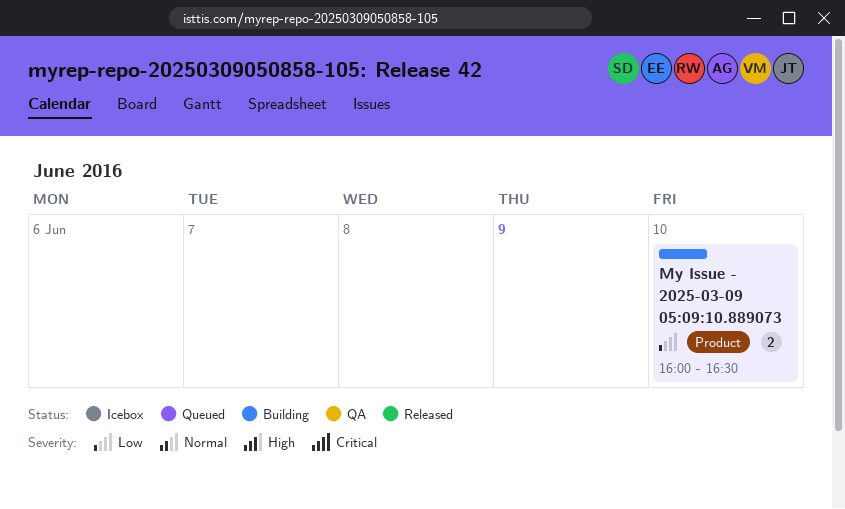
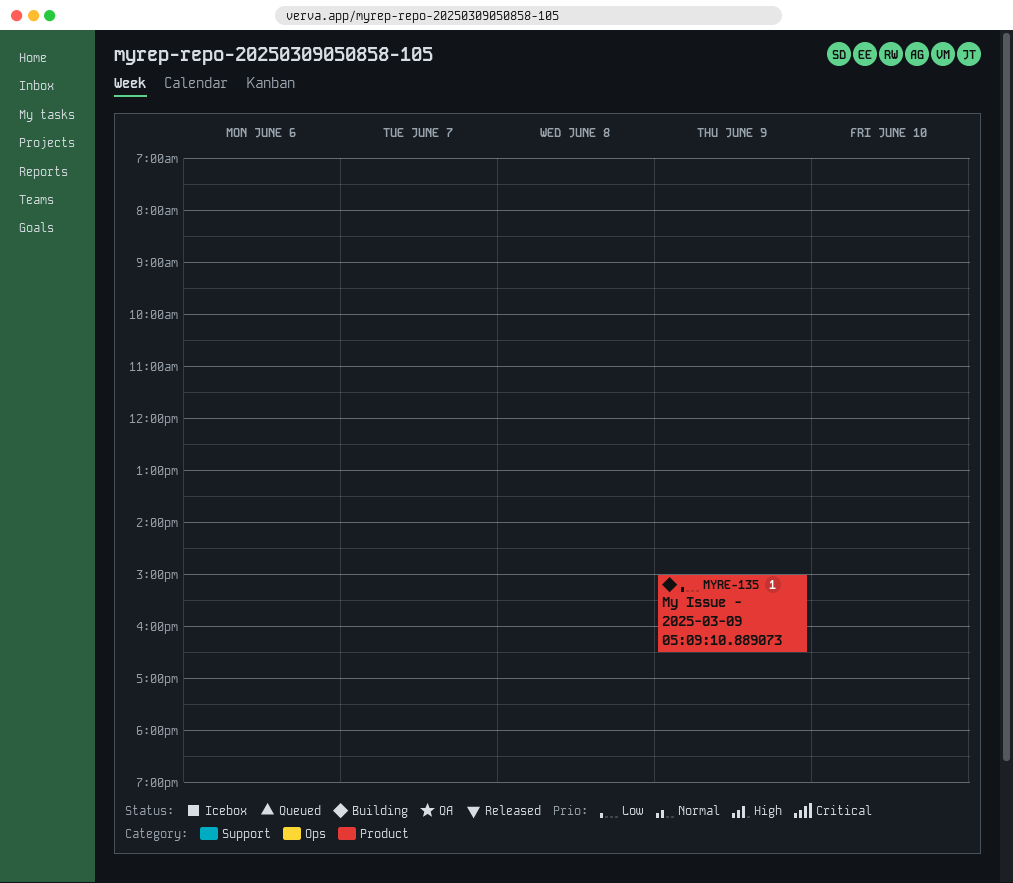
My Issue - 2025-03-09 05:09:10.889073, estimate: 2 -> 1
My Issue - 2025-03-09 05:09:10.889073, day: Jun 10 -> Jun 9
My Issue - 2025-03-09 05:09:10.889073, begins: 16:00 -> 15:00

